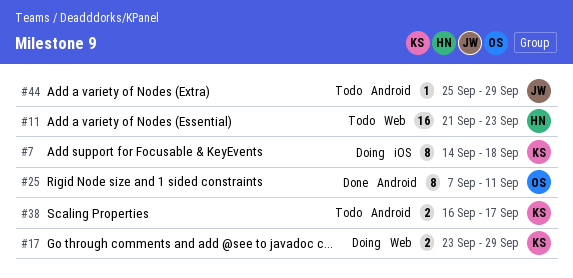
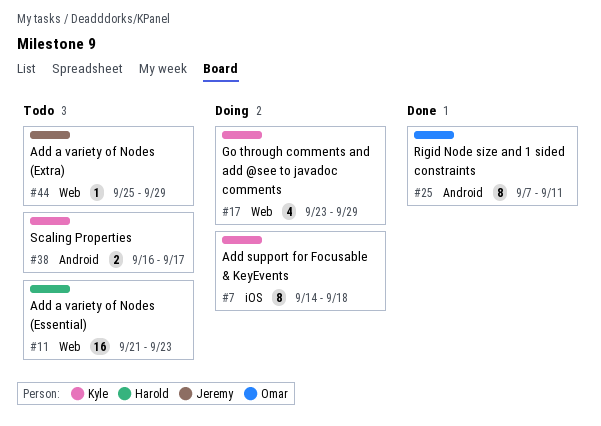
#17, estimate: 2 -> 4
#44, label: Android -> Web

